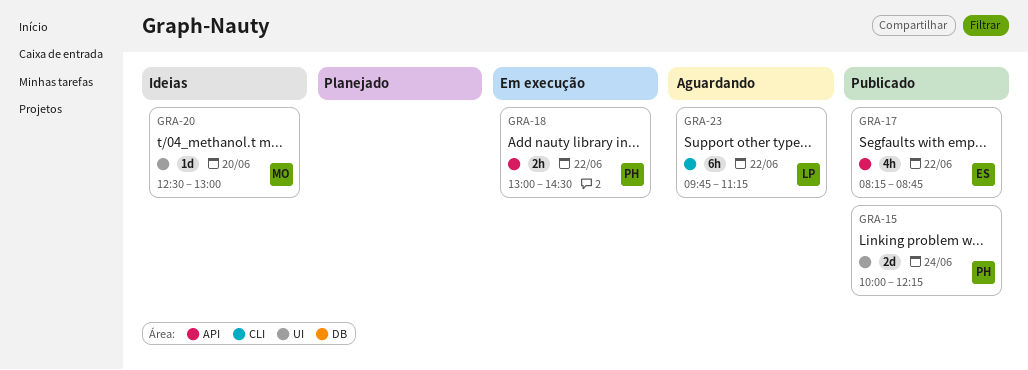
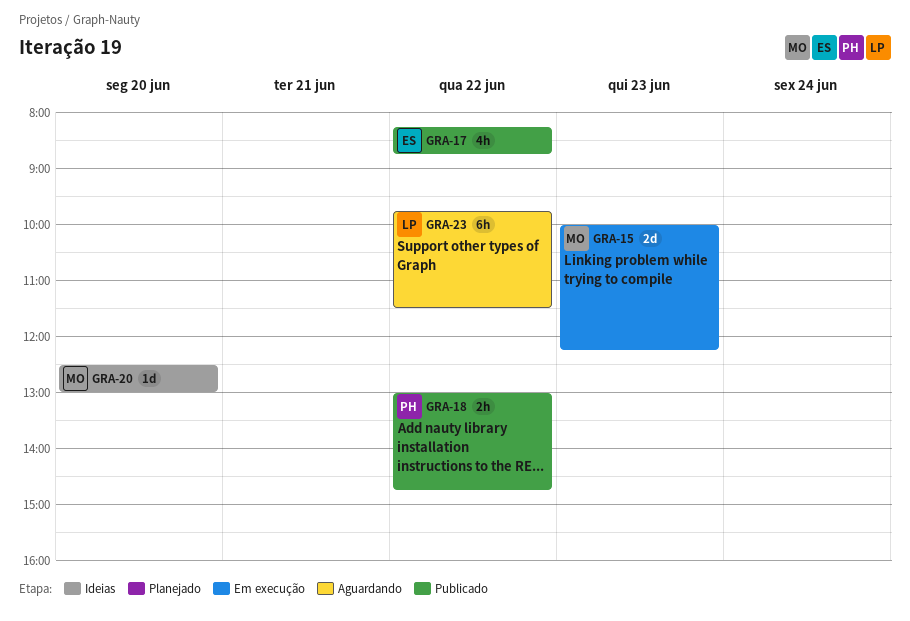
GRA-15, status: Publicado -> Em execução
GRA-15, owner: PH -> MO
GRA-15, day: Jun 24 -> Jun 23
GRA-18, status: Em execução -> Publicado
GRA-18, ends: 14:30 -> 14:45
GRA-23, ends: 11:15 -> 11:30

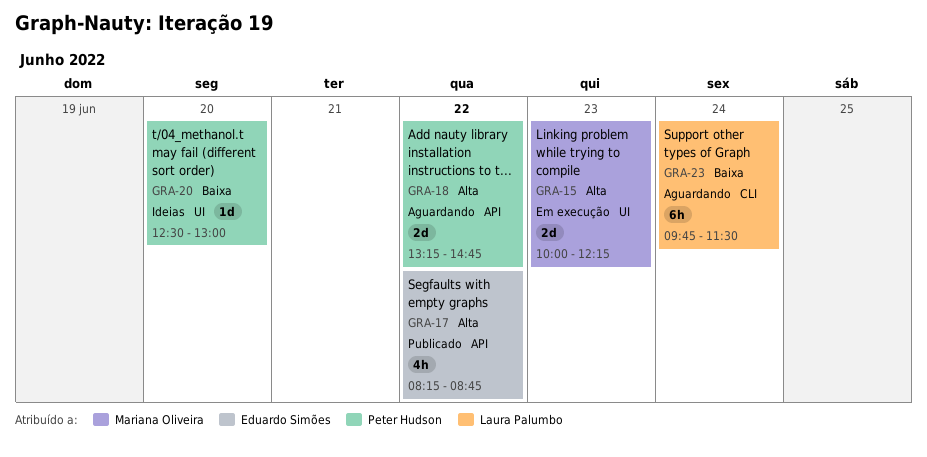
GRA-18, status: Publicado -> Aguardando
GRA-18, estimate: 2h -> 2d
GRA-18, begins: 13:00 -> 13:15
GRA-20, owner: Mariana Oliveira -> Peter Hudson
GRA-23, day: Jun 22 -> Jun 24

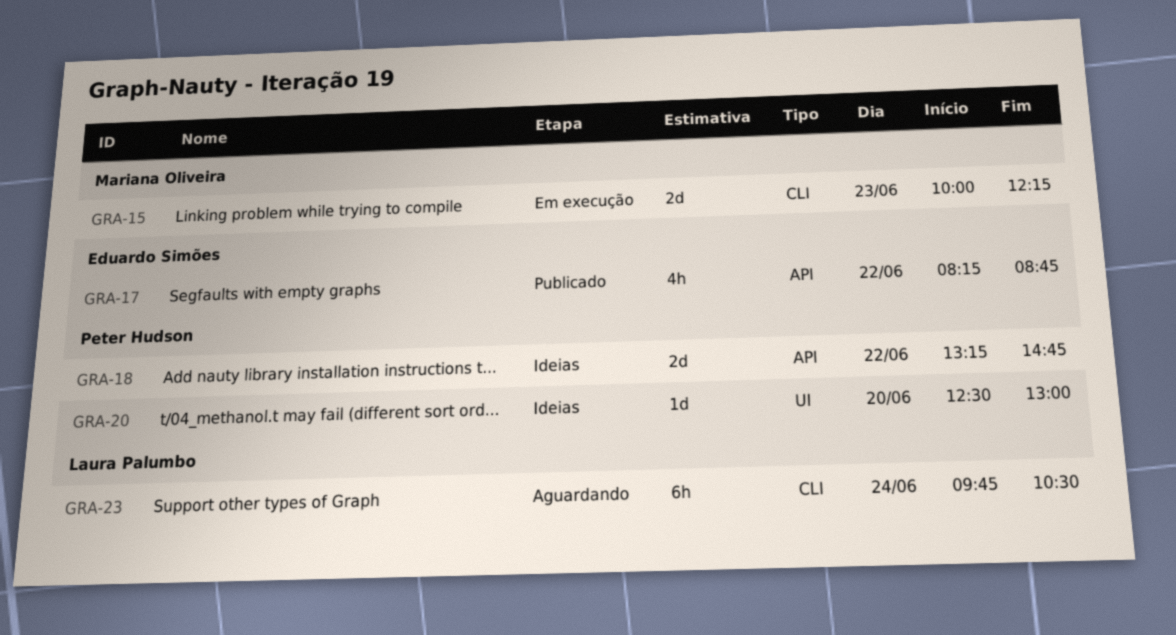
GRA-15, label: UI -> CLI
GRA-18, status: Aguardando -> Ideias
GRA-23, ends: 11:30 -> 10:30

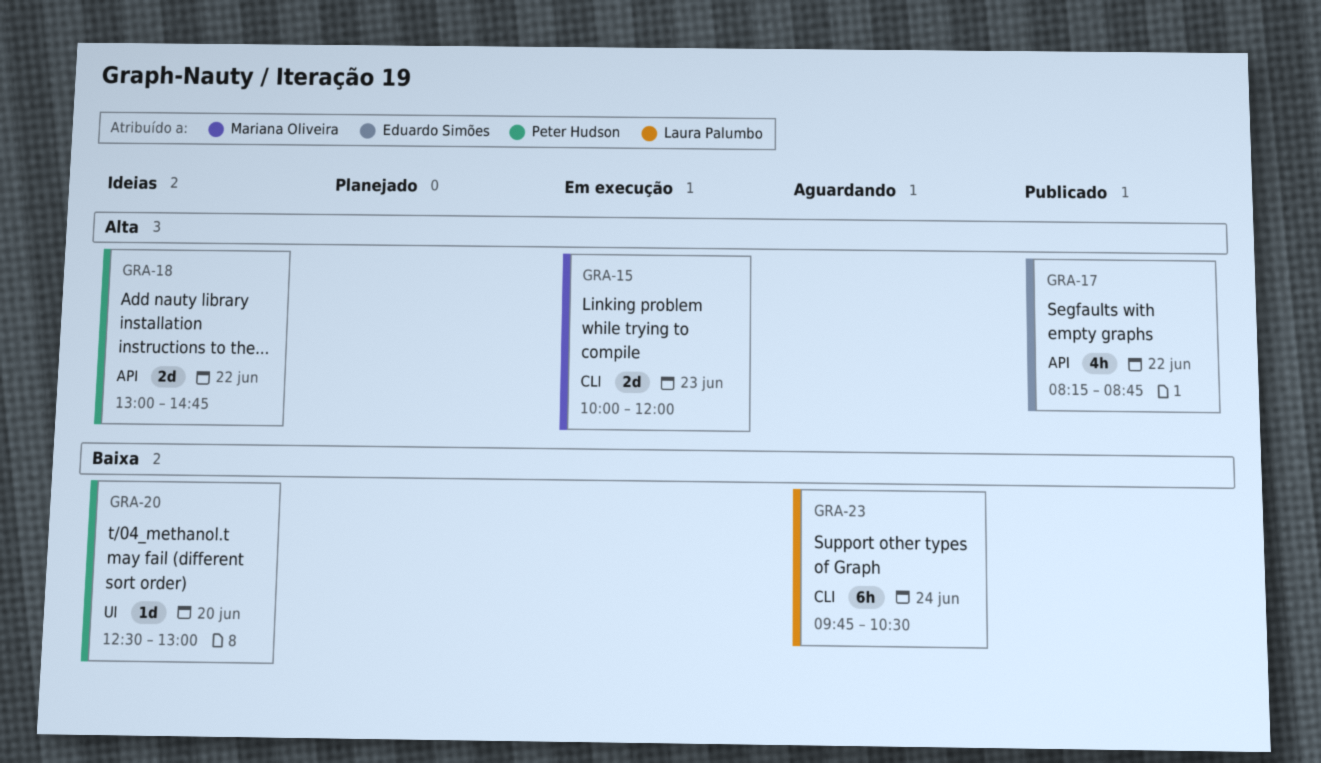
GRA-15, ends: 12:15 -> 12:00
GRA-18, begins: 13:15 -> 13:00

